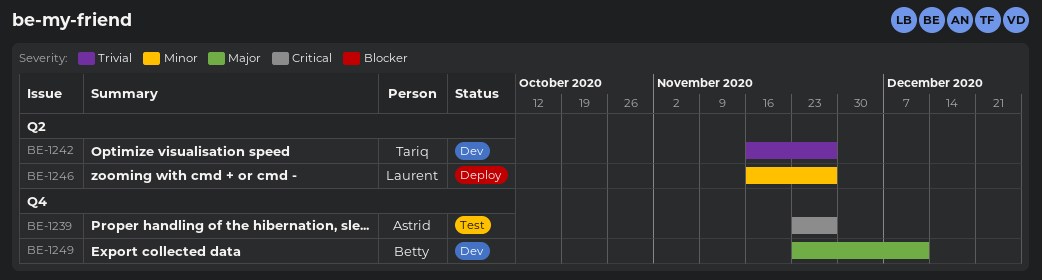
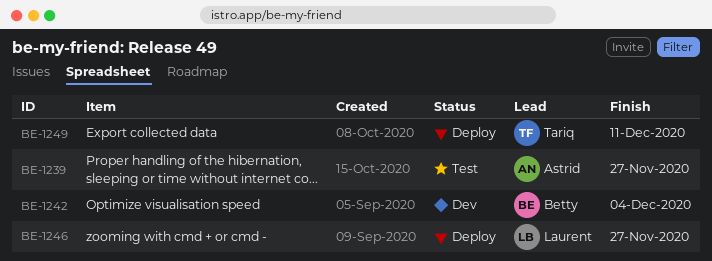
BE-1242, owner: Tariq -> Betty
BE-1242, due: Nov 27 -> Dec 4
BE-1249, status: Dev -> Deploy
BE-1249, owner: Betty -> Tariq

